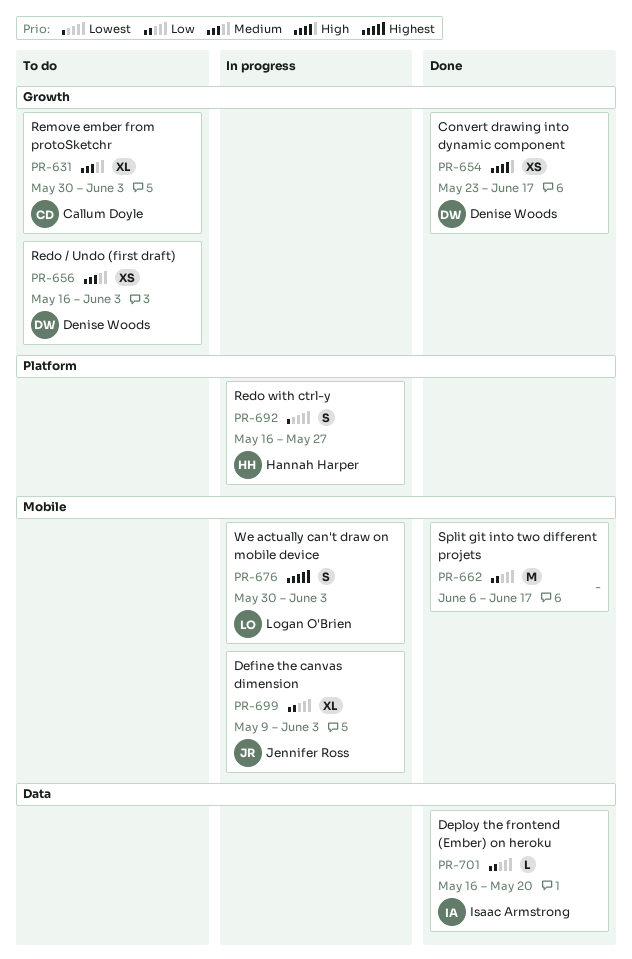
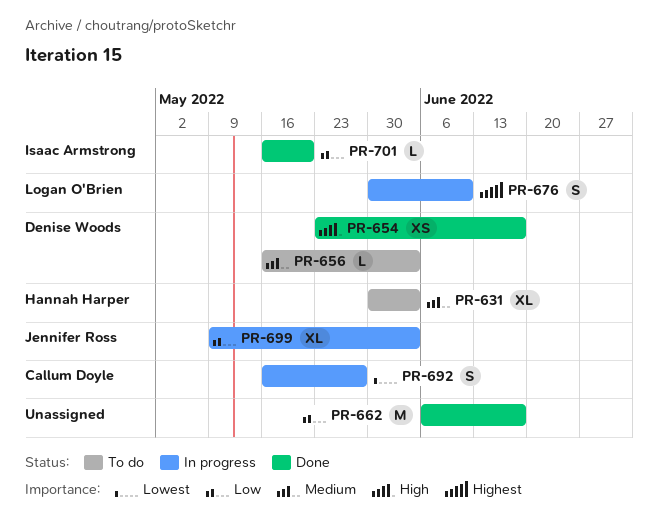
PR-631, owner: Callum Doyle -> Hannah Harper
PR-656, estimate: XS -> L
PR-676, due: Jun 3 -> Jun 10
PR-692, owner: Hannah Harper -> Callum Doyle

